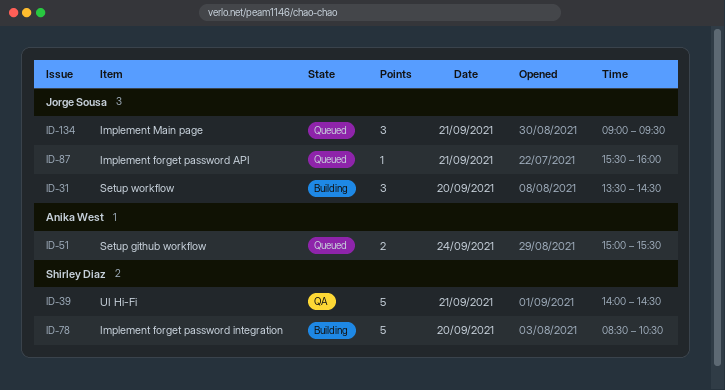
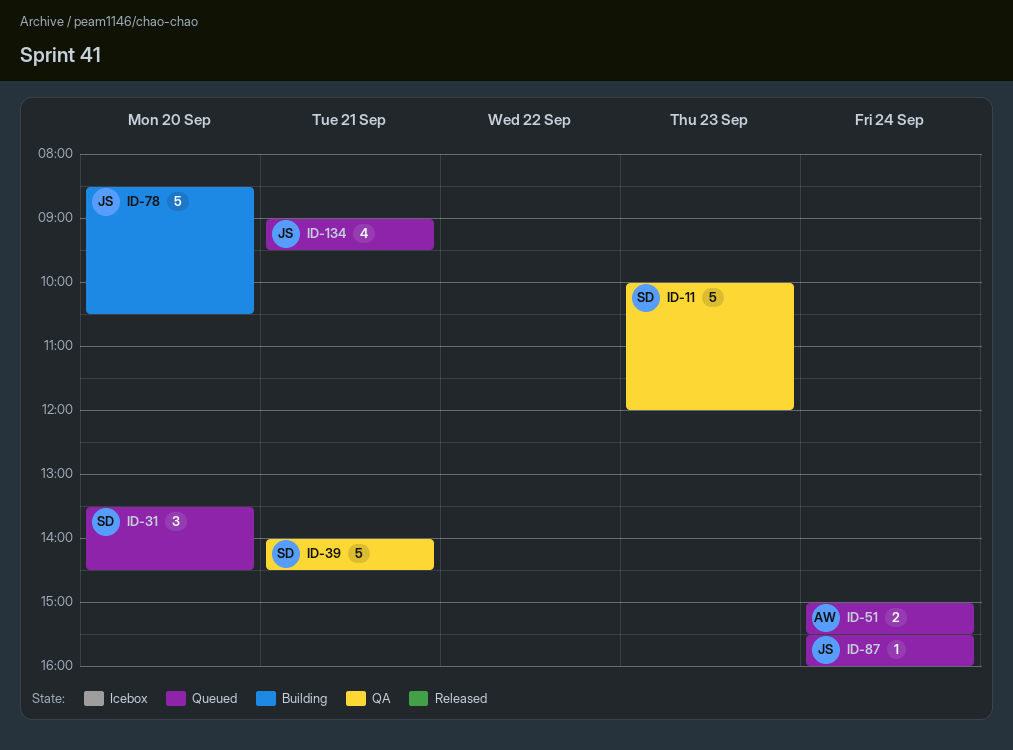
ID-11: none -> present
ID-31, status: Building -> Queued
ID-31, owner: Jorge Sousa -> Shirley Diaz
ID-78, owner: Shirley Diaz -> Jorge Sousa
ID-87, day: Sep 21 -> Sep 24
ID-134, estimate: 3 -> 4

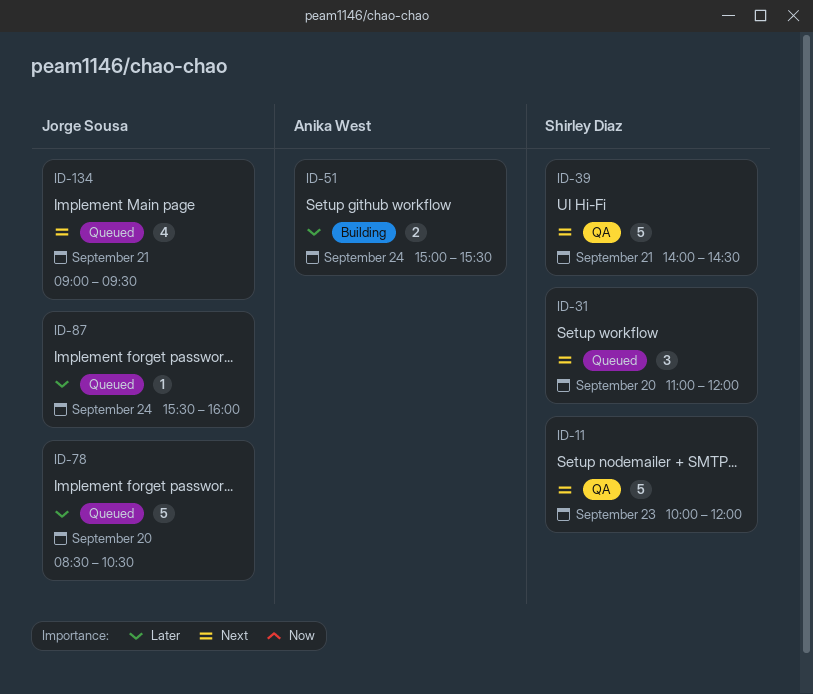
ID-31, begins: 13:30 -> 11:00
ID-31, ends: 14:30 -> 12:00
ID-51, status: Queued -> Building
ID-78, status: Building -> Queued

